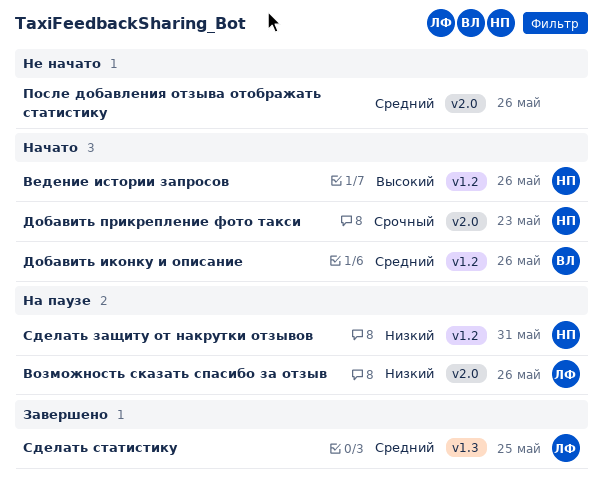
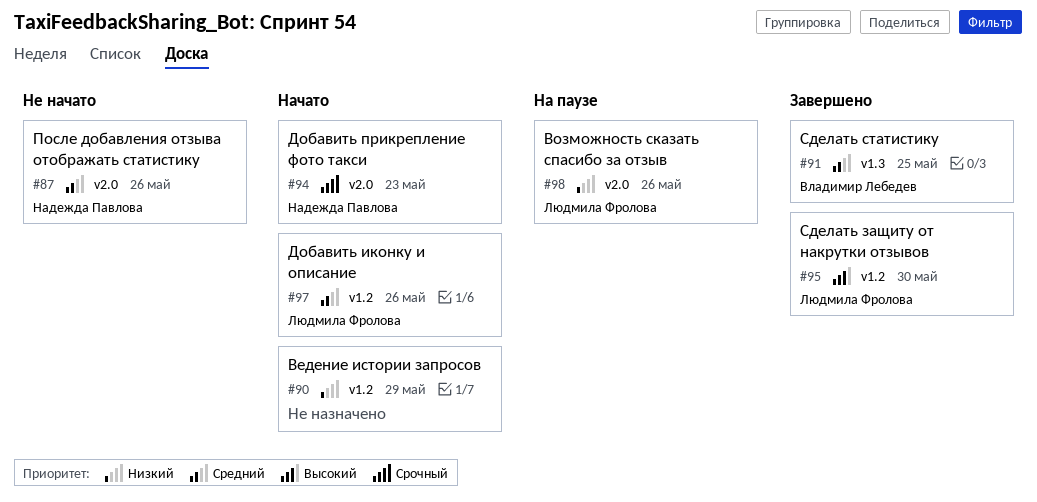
Ведение истории запросов, owner: Надежда Павлова -> none
Ведение истории запросов, priority: Высокий -> Низкий
Ведение истории запросов, due: May 26 -> May 29
Добавить иконку и описание, owner: Владимир Лебедев -> Людмила Фролова
После добавления отзыва отображать статистику, owner: none -> Надежда Павлова
Сделать защиту от накрутки отзывов, status: На паузе -> Завершено
Сделать защиту от накрутки отзывов, owner: Надежда Павлова -> Людмила Фролова
Сделать защиту от накрутки отзывов, priority: Низкий -> Высокий
Сделать защиту от накрутки отзывов, due: May 31 -> May 30
Сделать статистику, owner: Людмила Фролова -> Владимир Лебедев

